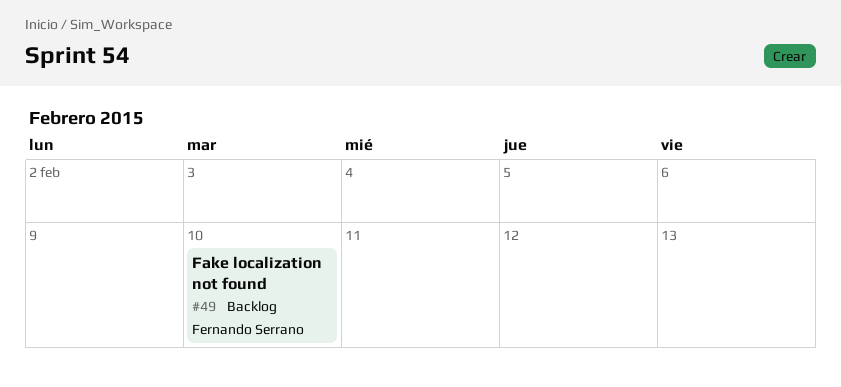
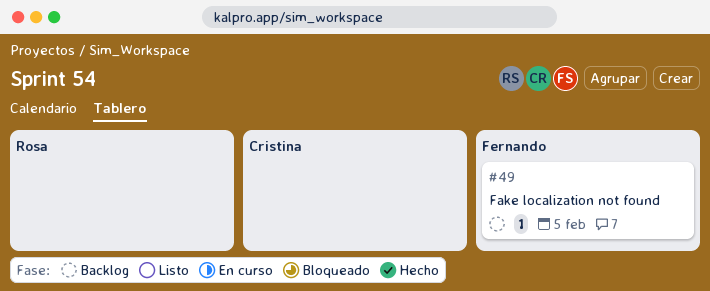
#49, due: Feb 10 -> Feb 5

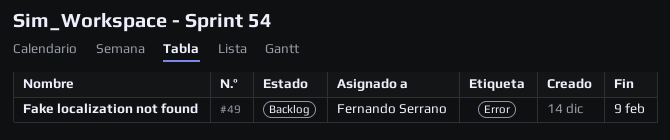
#49, due: Feb 5 -> Feb 9

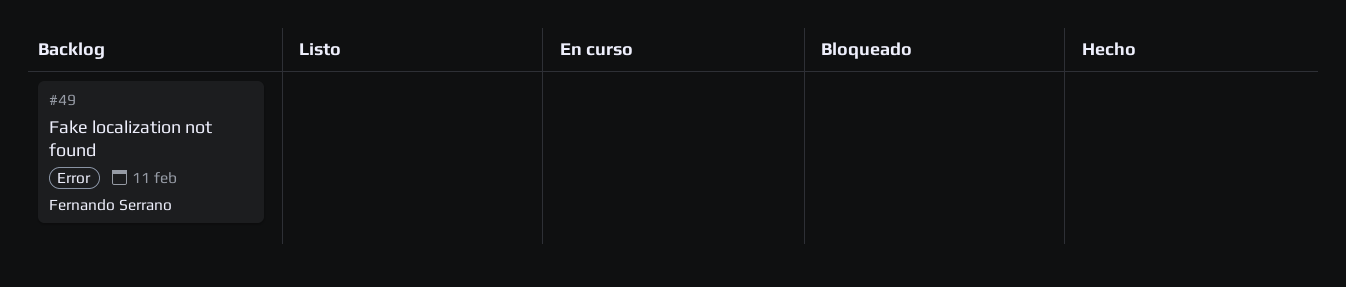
#49, due: Feb 9 -> Feb 11

